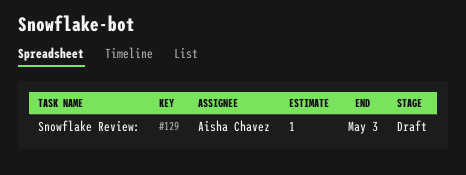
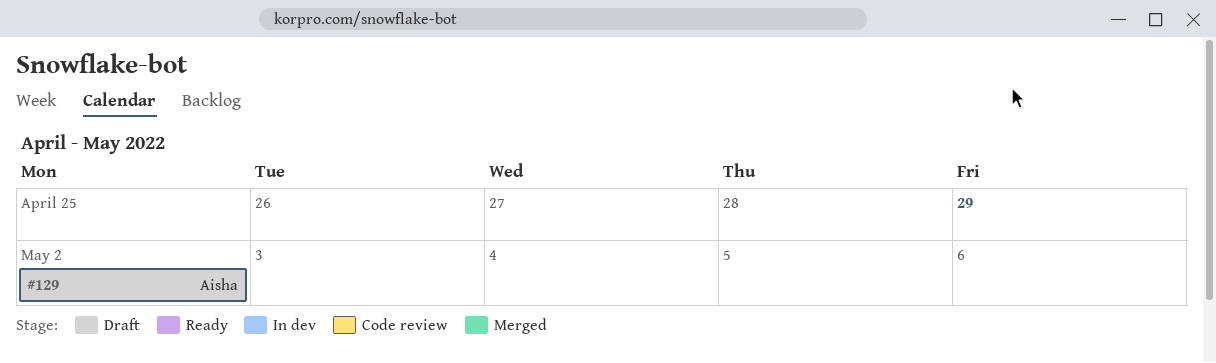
#129, due: May 3 -> May 2

